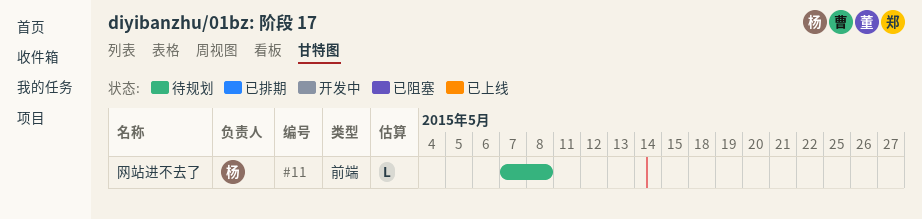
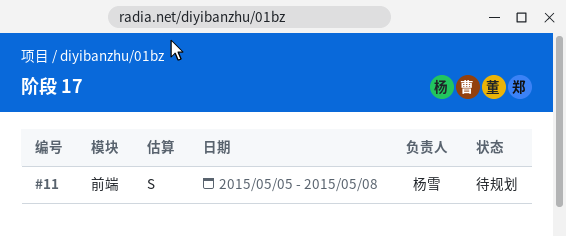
#11, estimate: L -> S
#11, start: May 7 -> May 5

